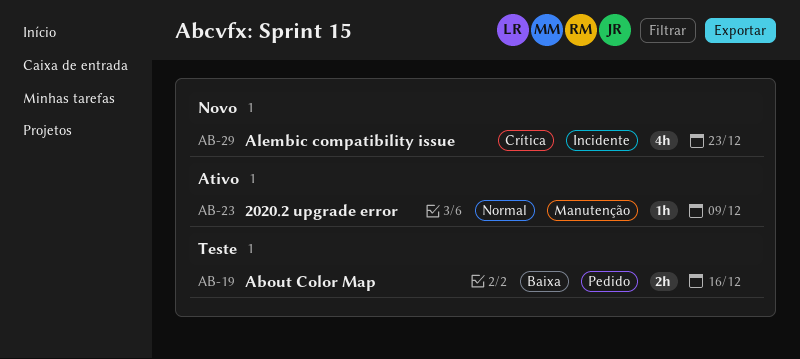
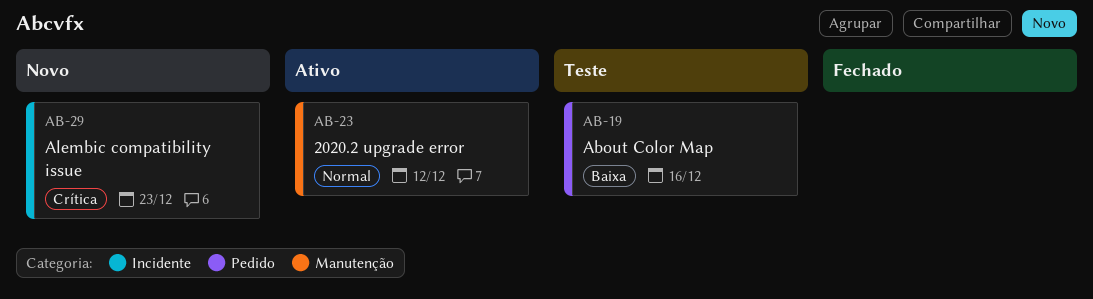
AB-23, due: Dec 9 -> Dec 12

